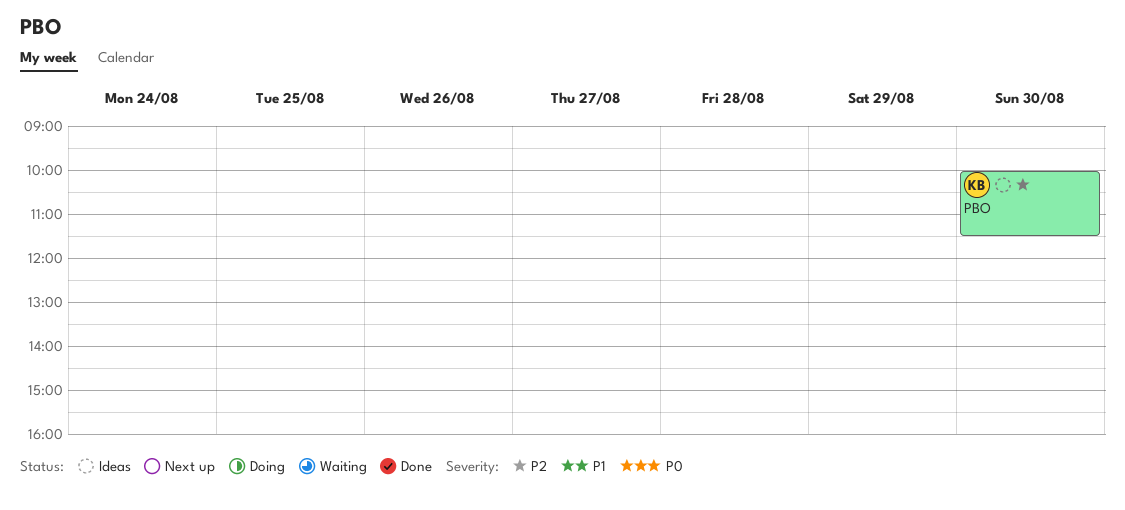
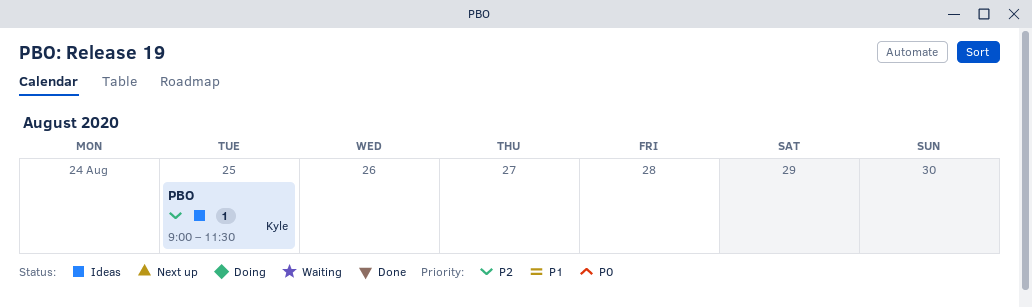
PBO, day: Aug 30 -> Aug 25
PBO, begins: 10:00 -> 09:00

